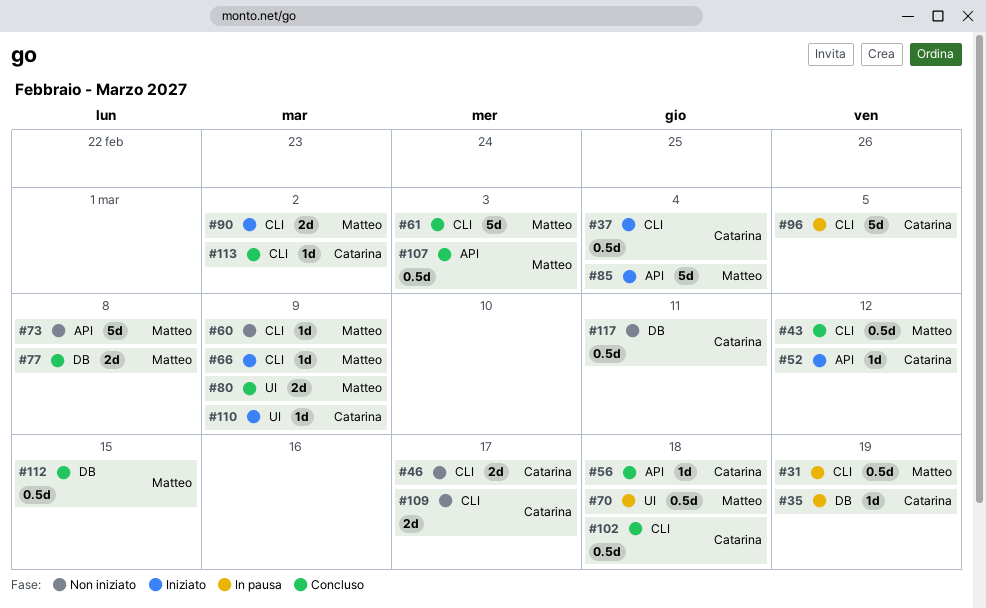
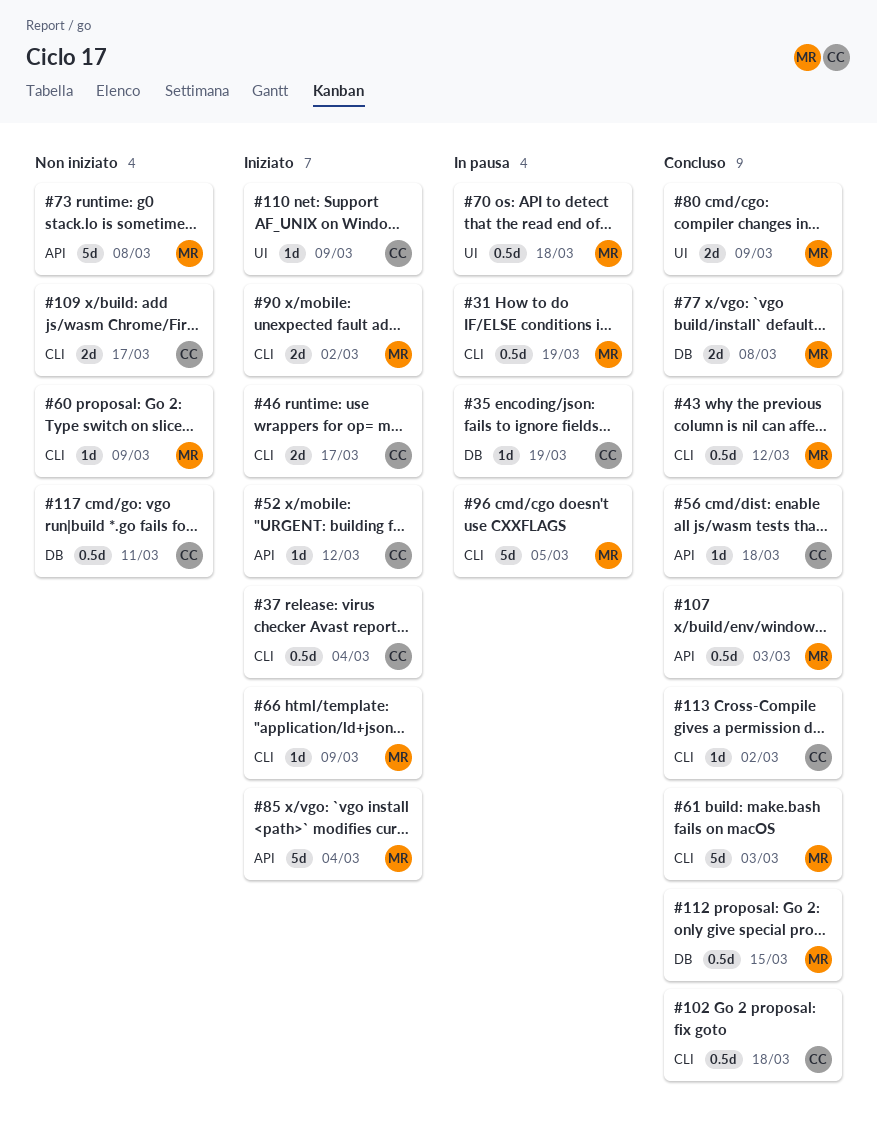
#46, status: Non iniziato -> Iniziato
#96, owner: Catarina -> Matteo

